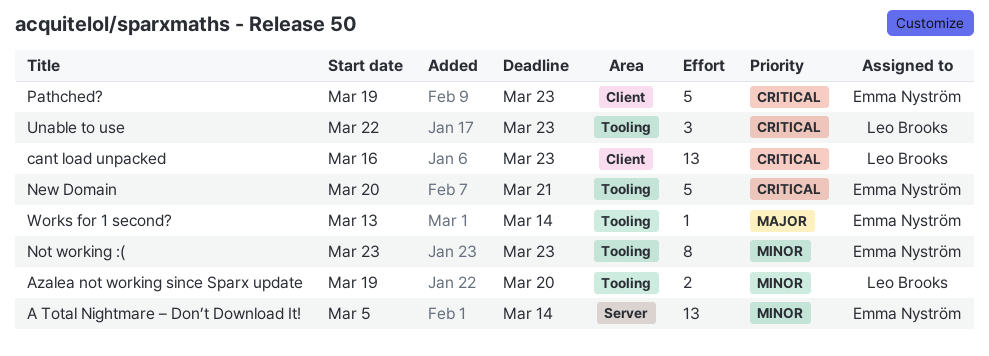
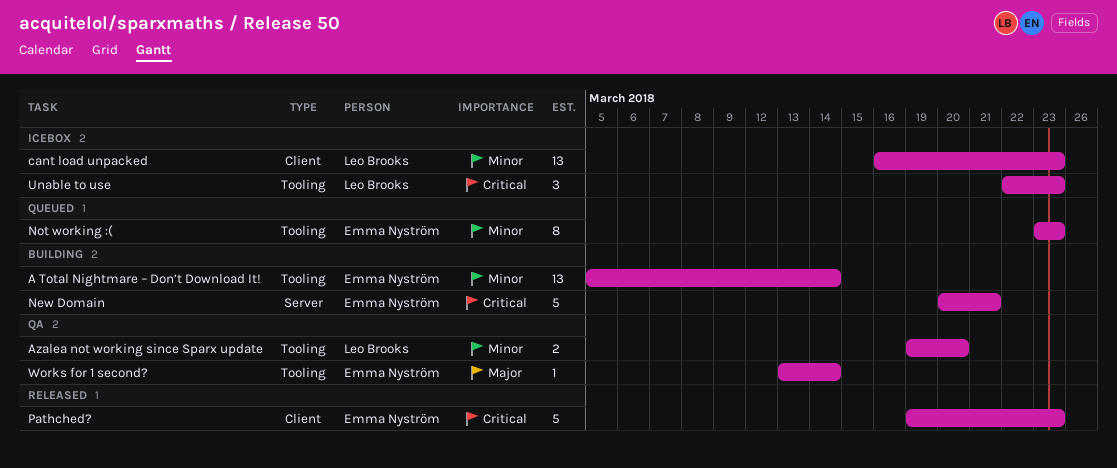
A Total Nightmare – Don’t Download It!, label: Server -> Tooling
cant load unpacked, priority: Critical -> Minor
New Domain, label: Tooling -> Server

